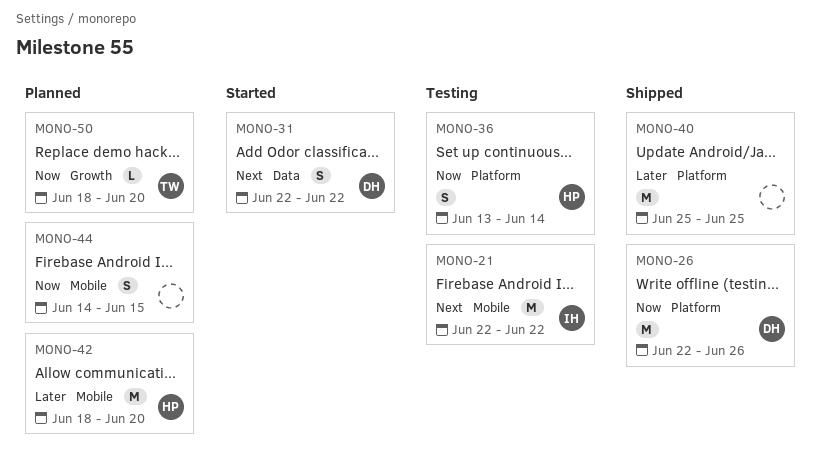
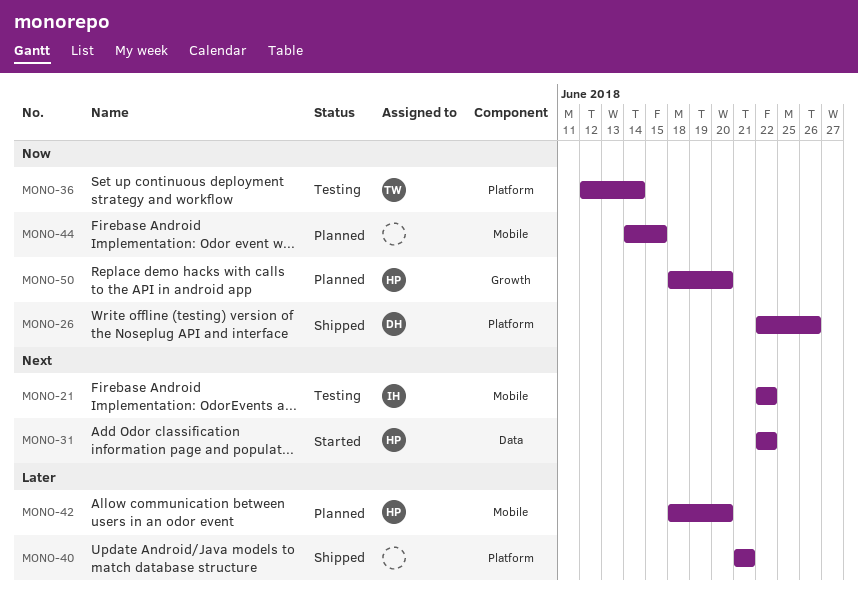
MONO-31, owner: DH -> HP
MONO-36, owner: HP -> TW
MONO-36, start: Jun 13 -> Jun 12
MONO-40, start: Jun 25 -> Jun 21
MONO-40, due: Jun 25 -> Jun 21
MONO-50, owner: TW -> HP

